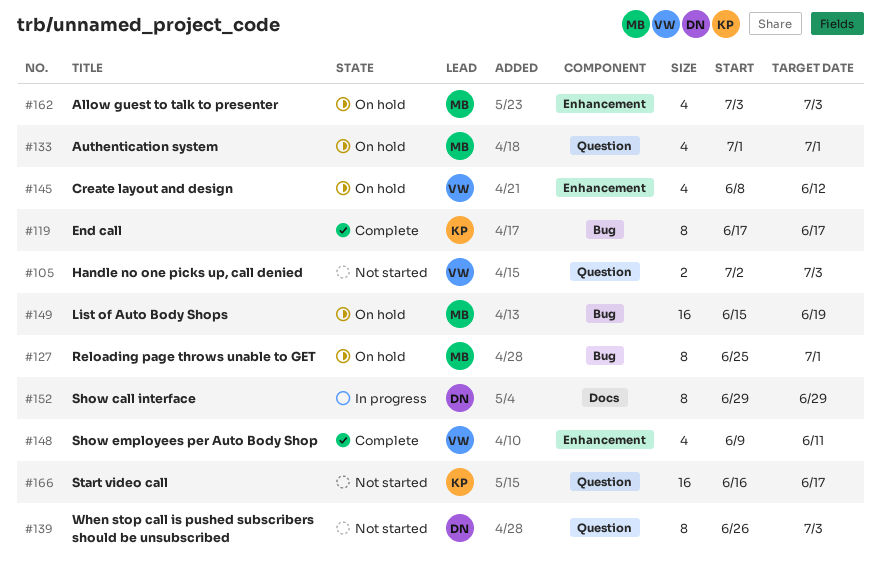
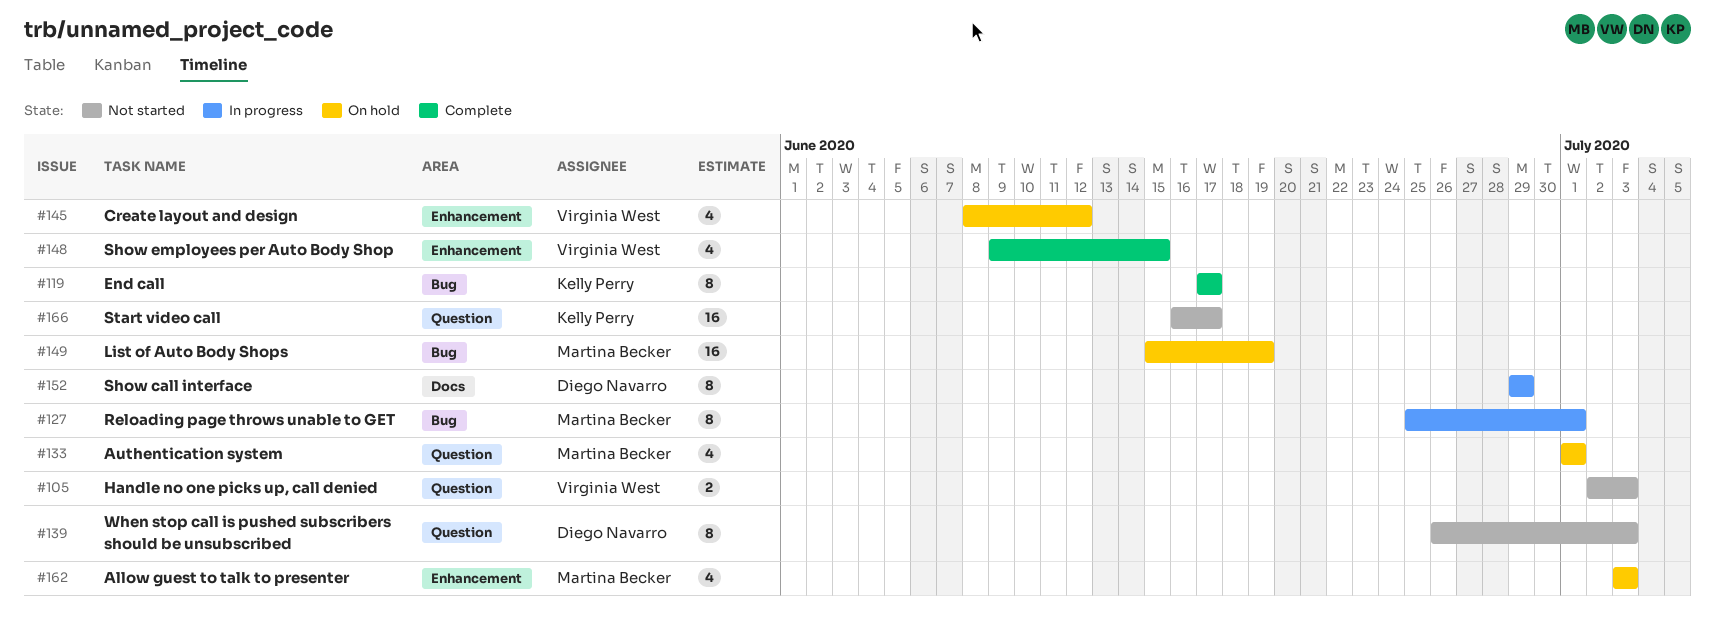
#127, status: On hold -> In progress
#148, due: Jun 11 -> Jun 15

